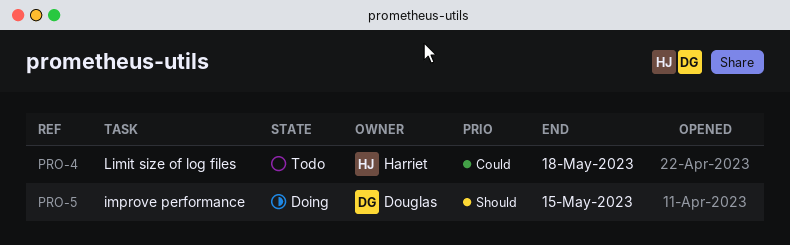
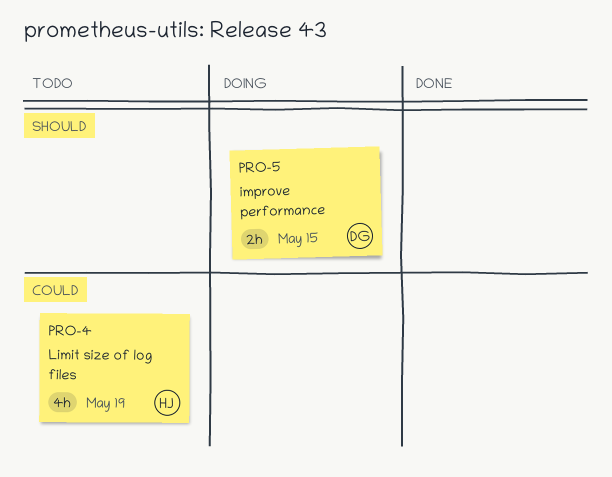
PRO-4, due: May 18 -> May 19

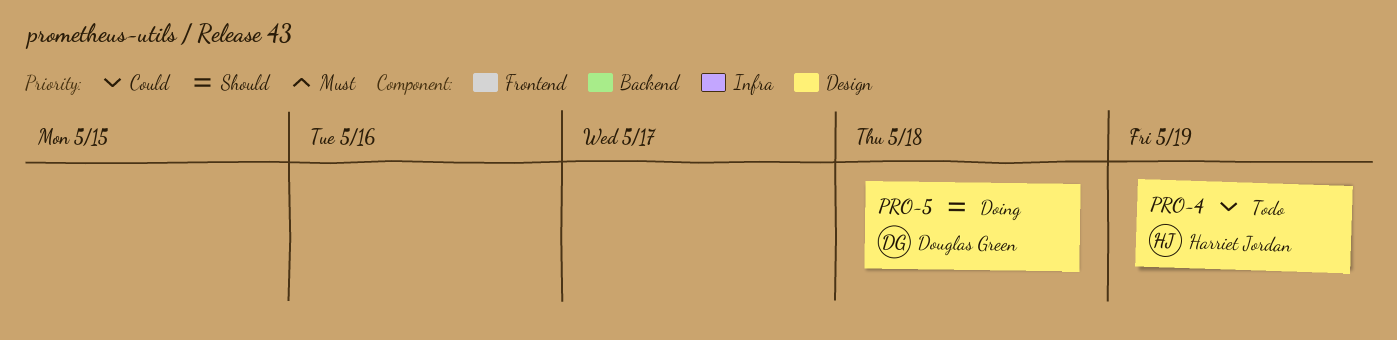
PRO-5, due: May 15 -> May 18

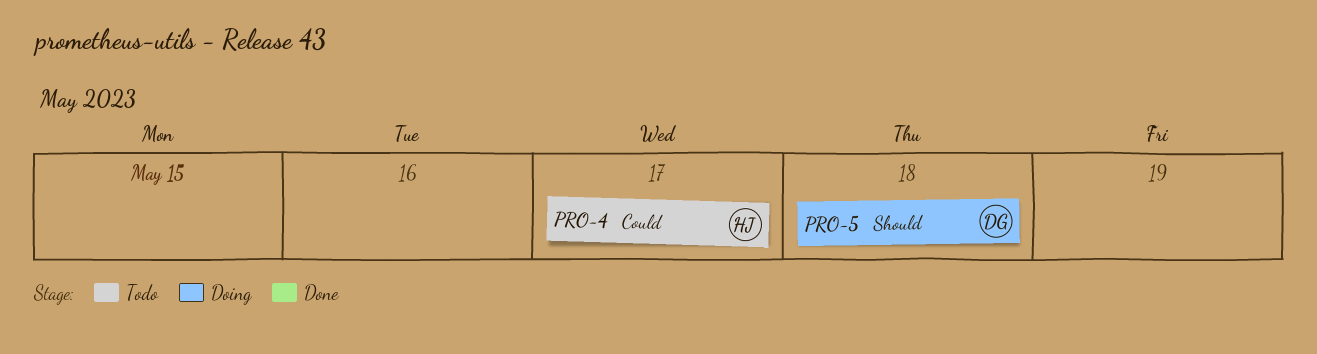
PRO-4, due: May 19 -> May 17

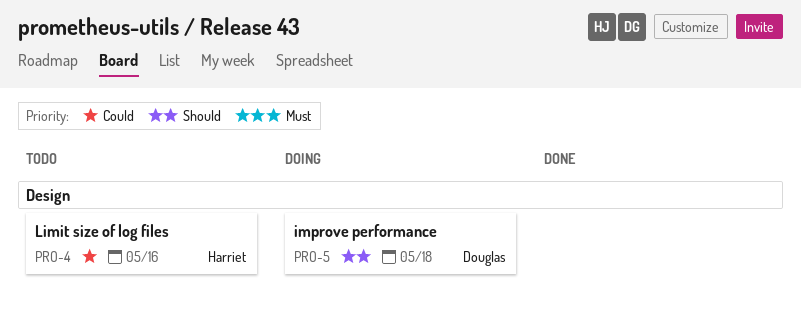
PRO-4, due: May 17 -> May 16

